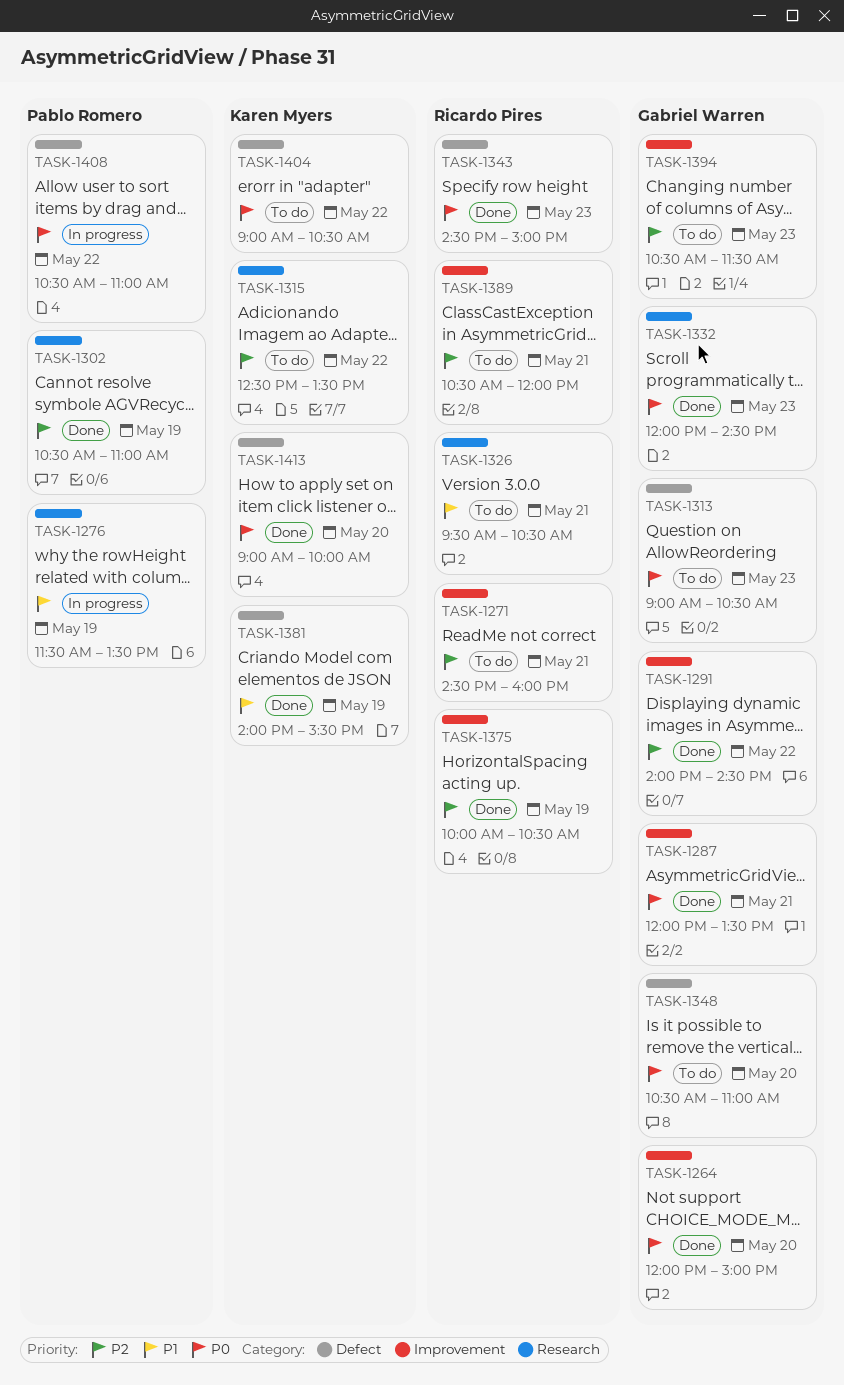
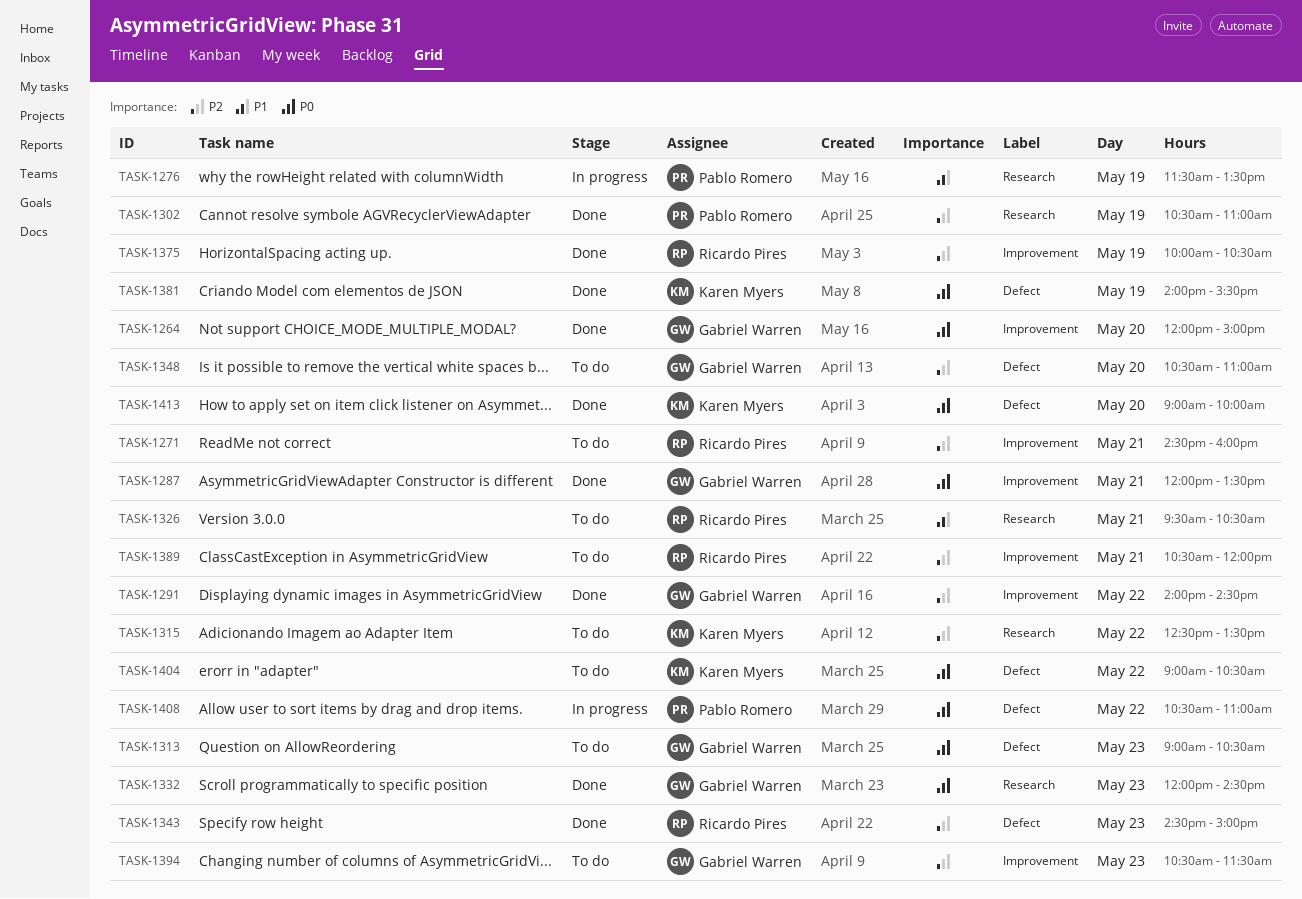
TASK-1343, priority: P0 -> P2
TASK-1348, priority: P0 -> P2
TASK-1381, priority: P1 -> P0

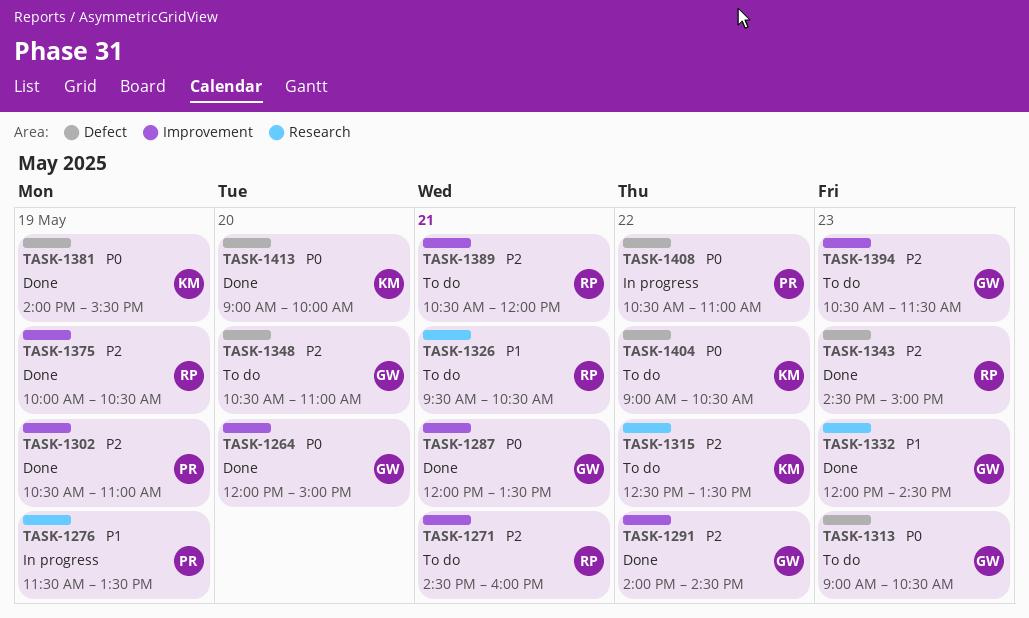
TASK-1302, label: Research -> Improvement
TASK-1332, priority: P0 -> P1

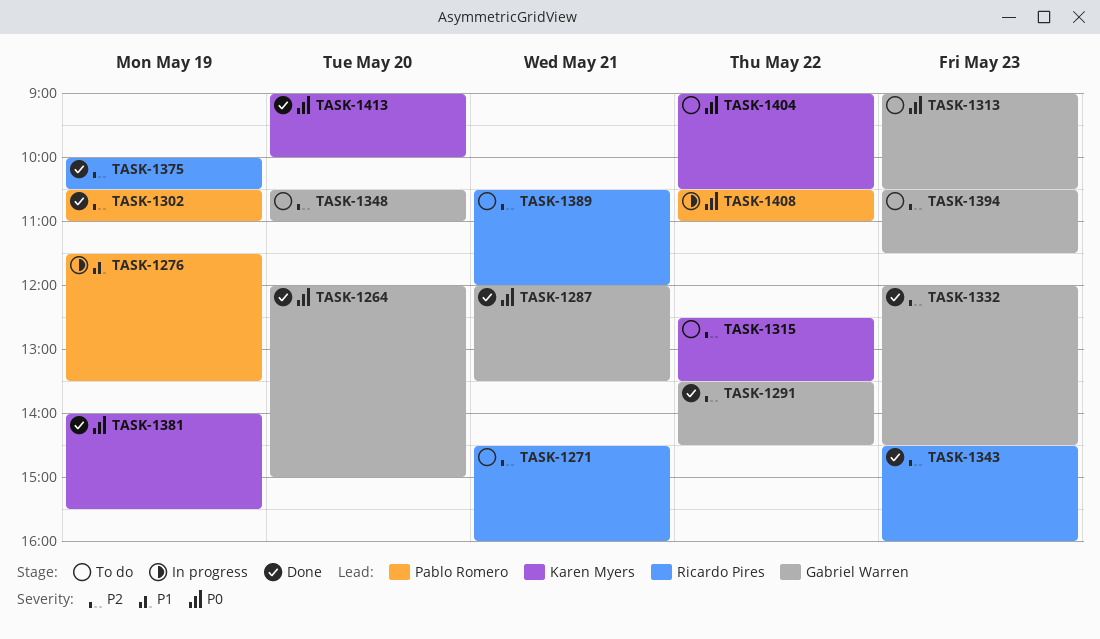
TASK-1291, begins: 14:00 -> 13:30
TASK-1326: present -> none
TASK-1332, priority: P1 -> P2
TASK-1343, ends: 15:00 -> 16:00

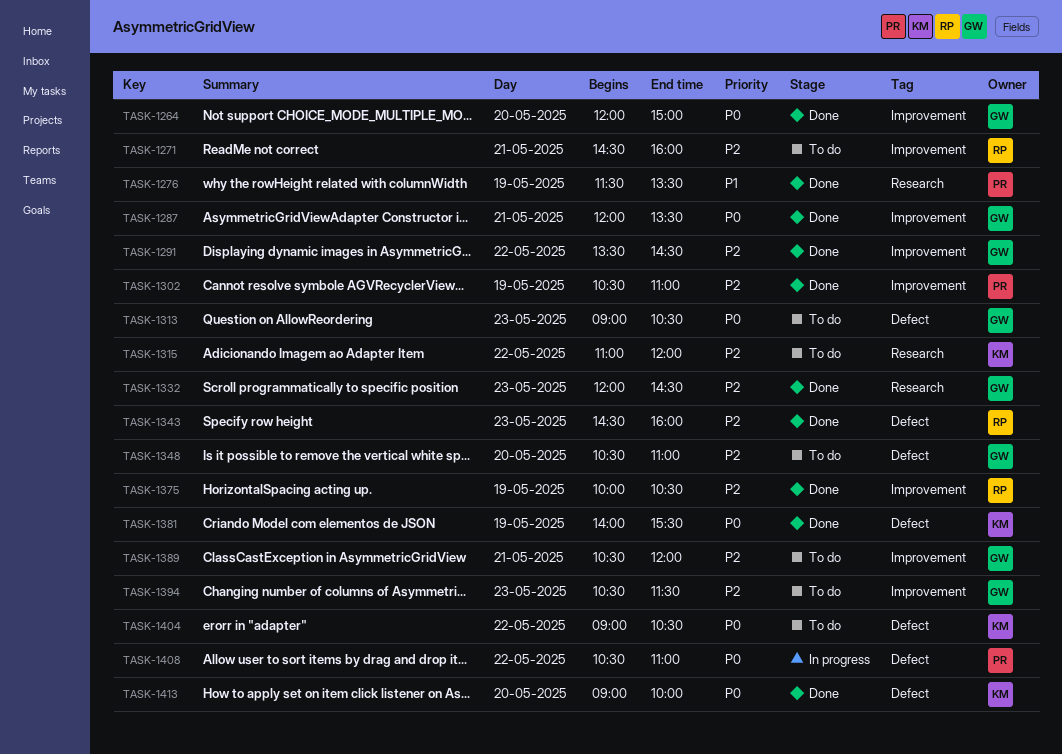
TASK-1276, status: In progress -> Done
TASK-1315, begins: 12:30 -> 11:00
TASK-1315, ends: 13:30 -> 12:00
TASK-1389, owner: Ricardo Pires -> Gabriel Warren

